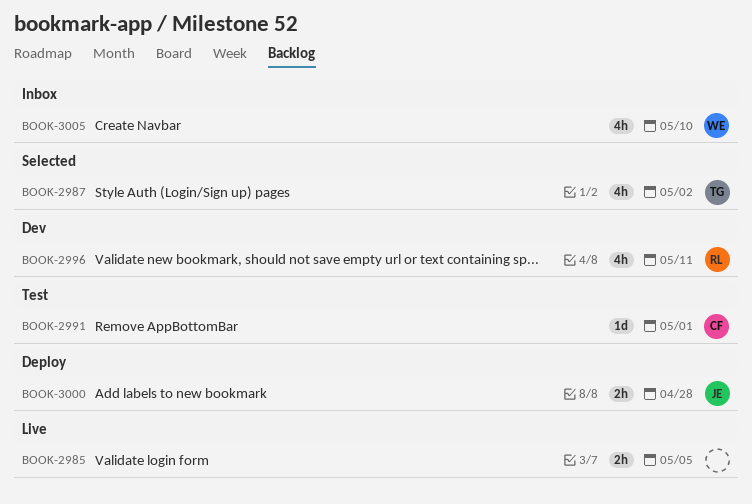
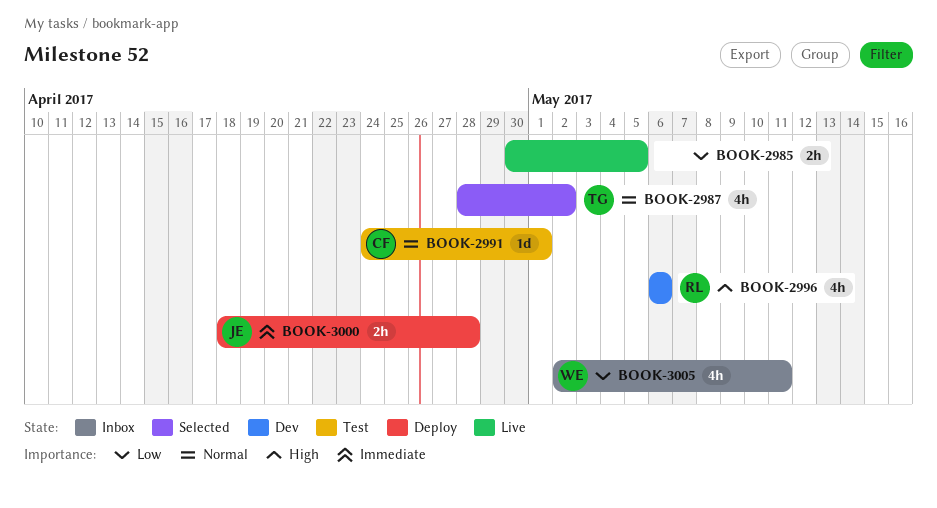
BOOK-2996, due: May 11 -> May 6
BOOK-3005, due: May 10 -> May 11

